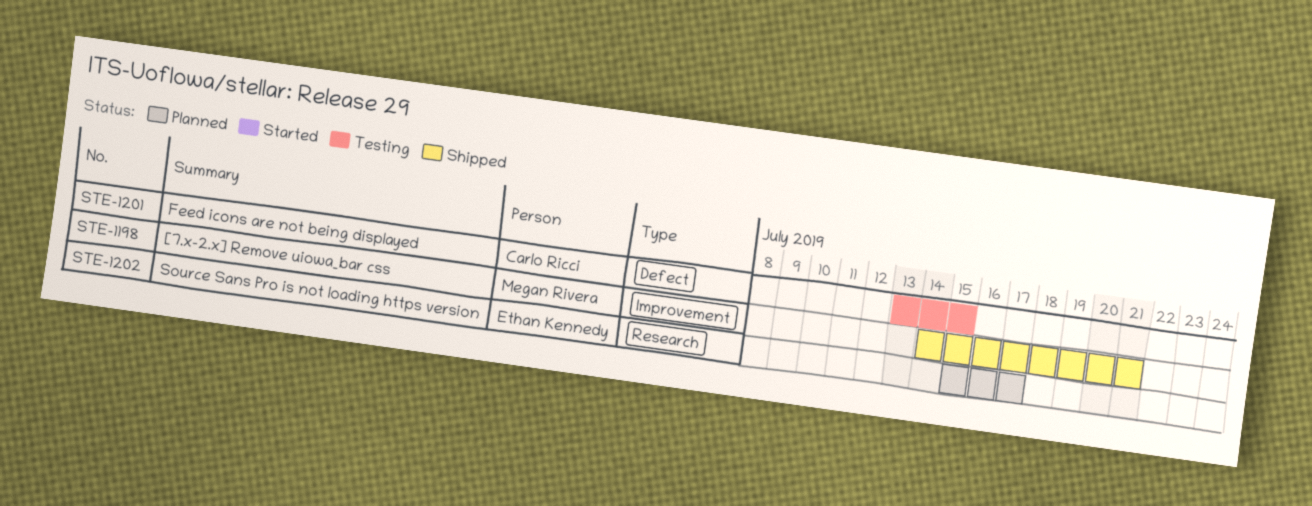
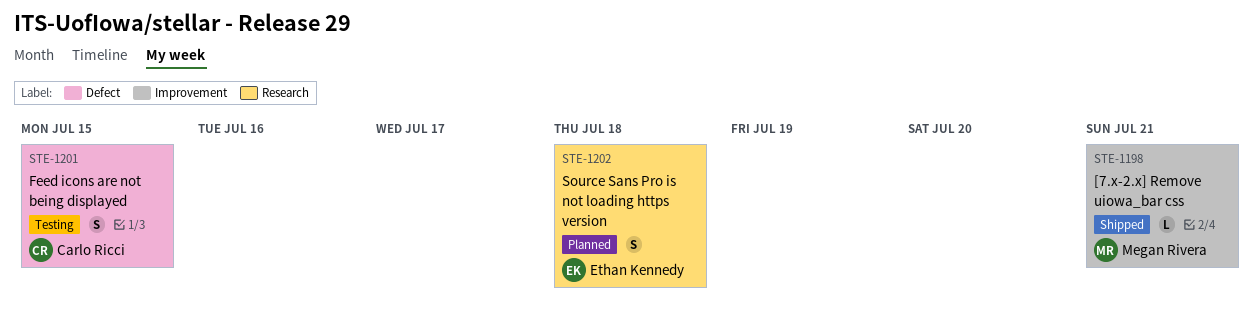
STE-1202, due: Jul 17 -> Jul 18

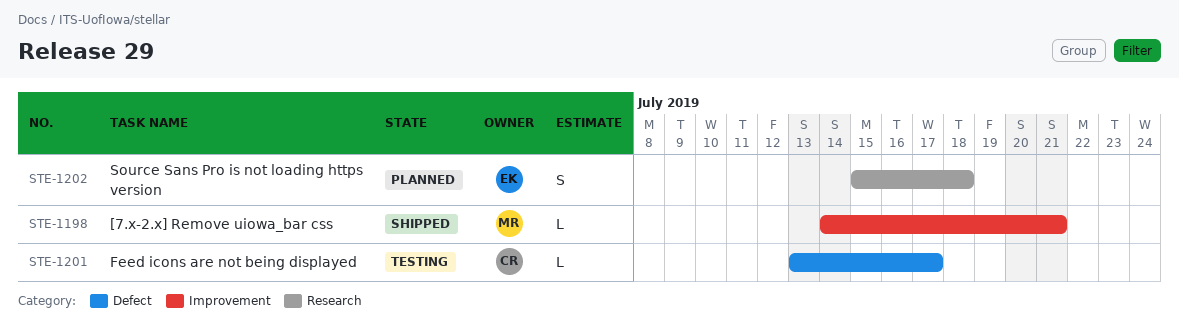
STE-1201, estimate: S -> L
STE-1201, due: Jul 15 -> Jul 17

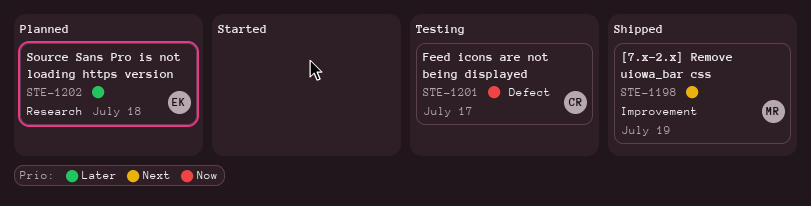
STE-1198, due: Jul 21 -> Jul 19

